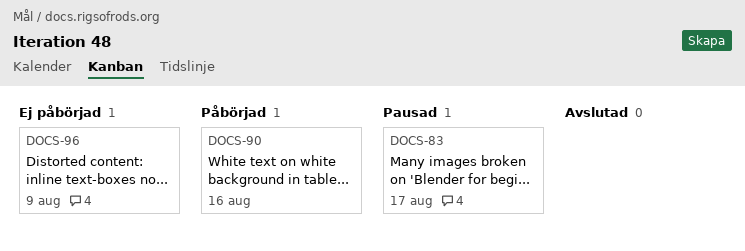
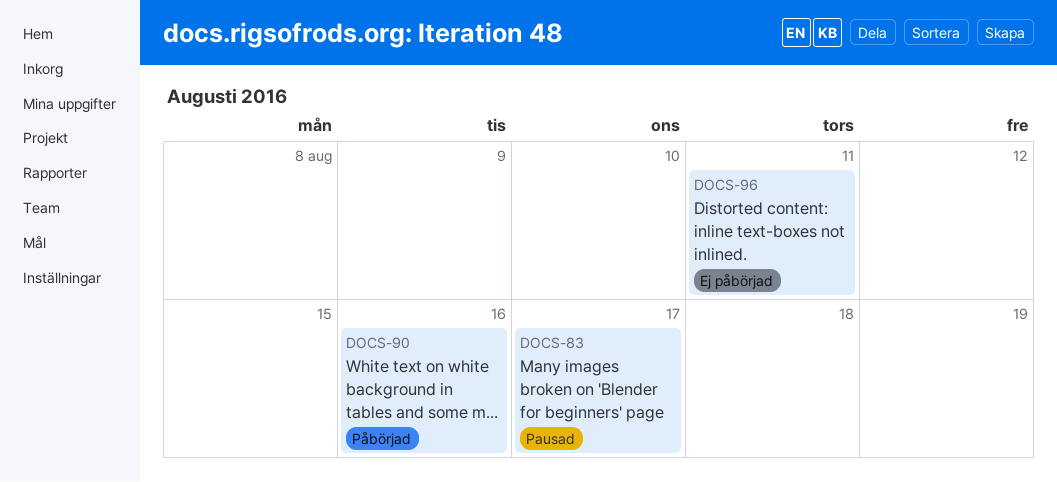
DOCS-96, due: Aug 9 -> Aug 11

